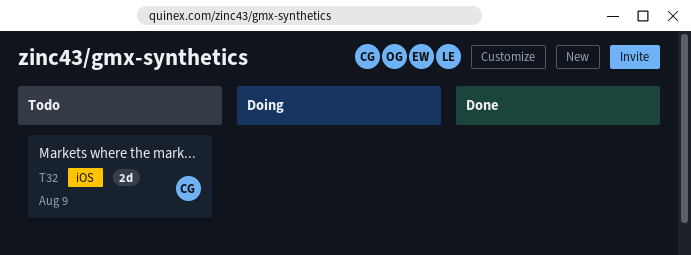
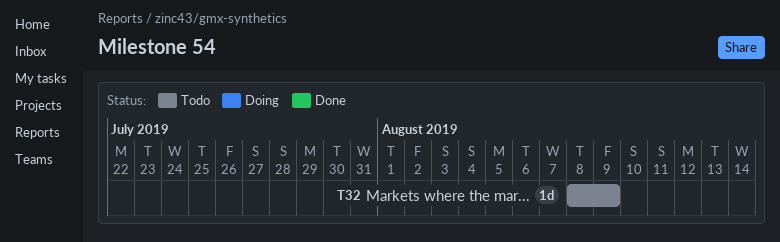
T32, estimate: 2d -> 1d

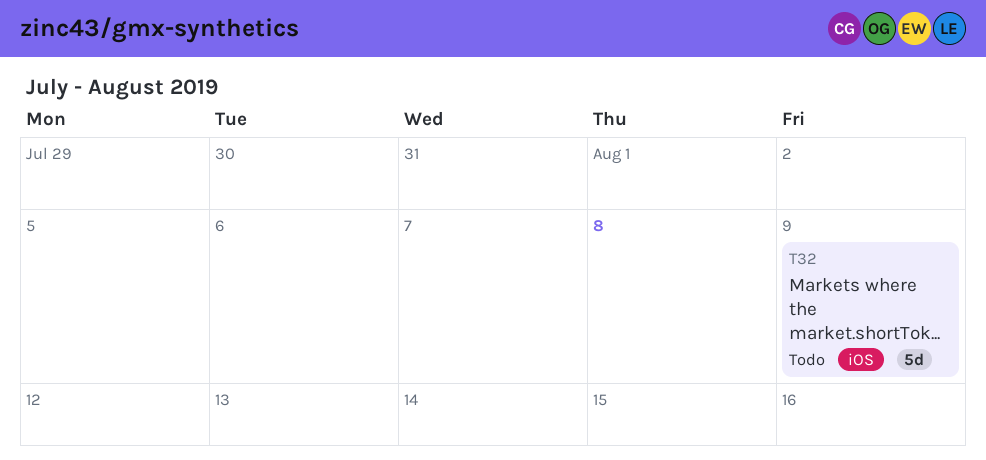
T32, estimate: 1d -> 5d

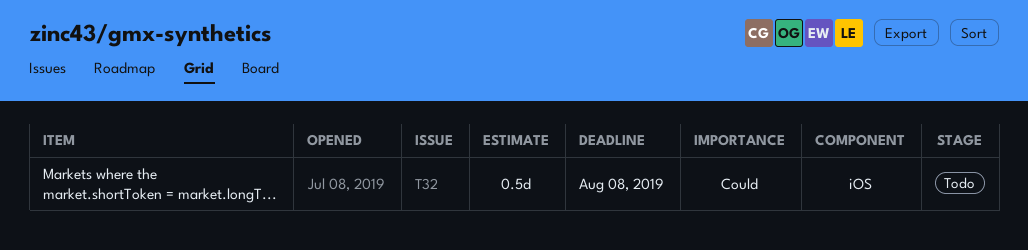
T32, estimate: 5d -> 0.5d
T32, due: Aug 9 -> Aug 8

